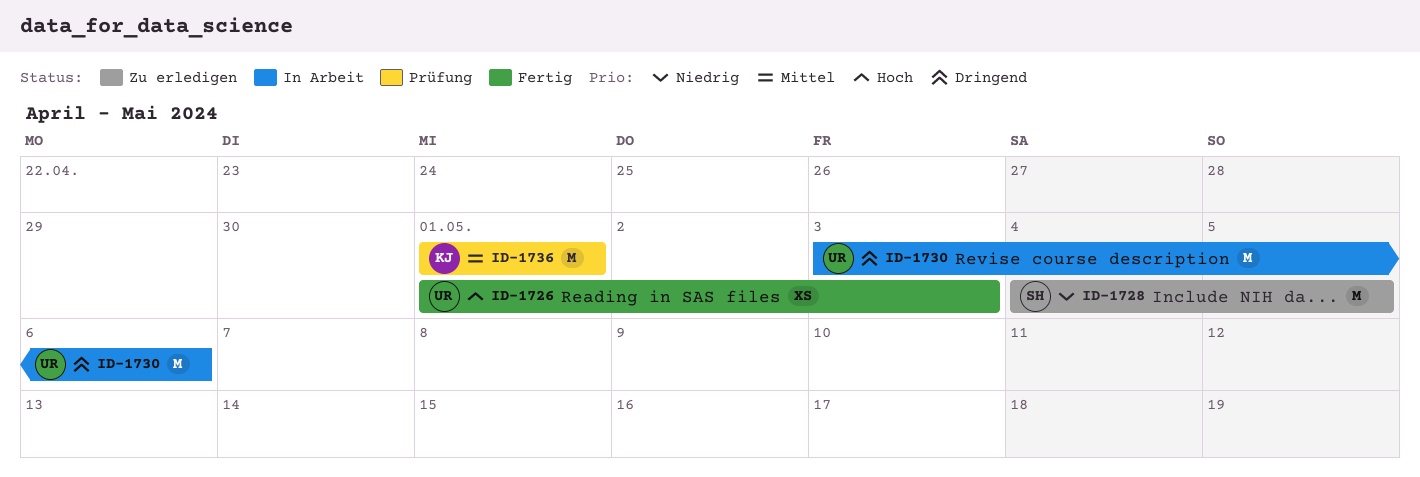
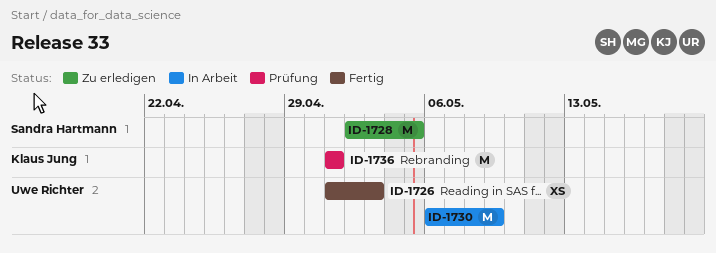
ID-1728, start: May 4 -> May 2
ID-1730, start: May 3 -> May 6
ID-1730, due: May 6 -> May 9

